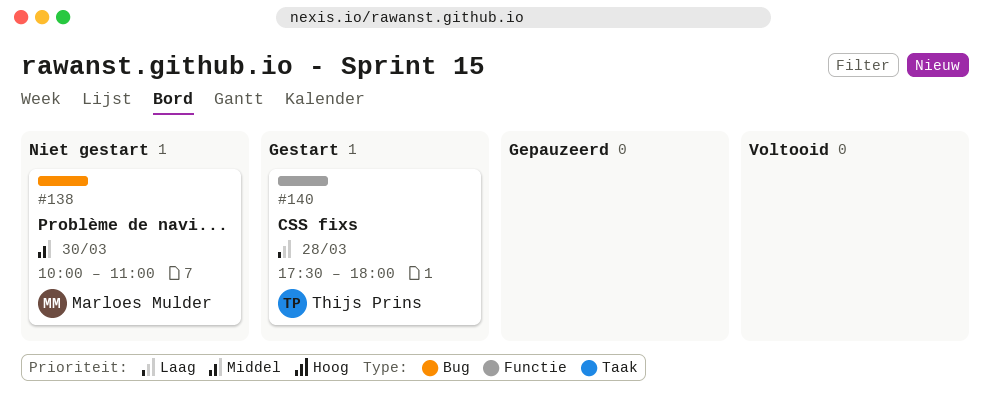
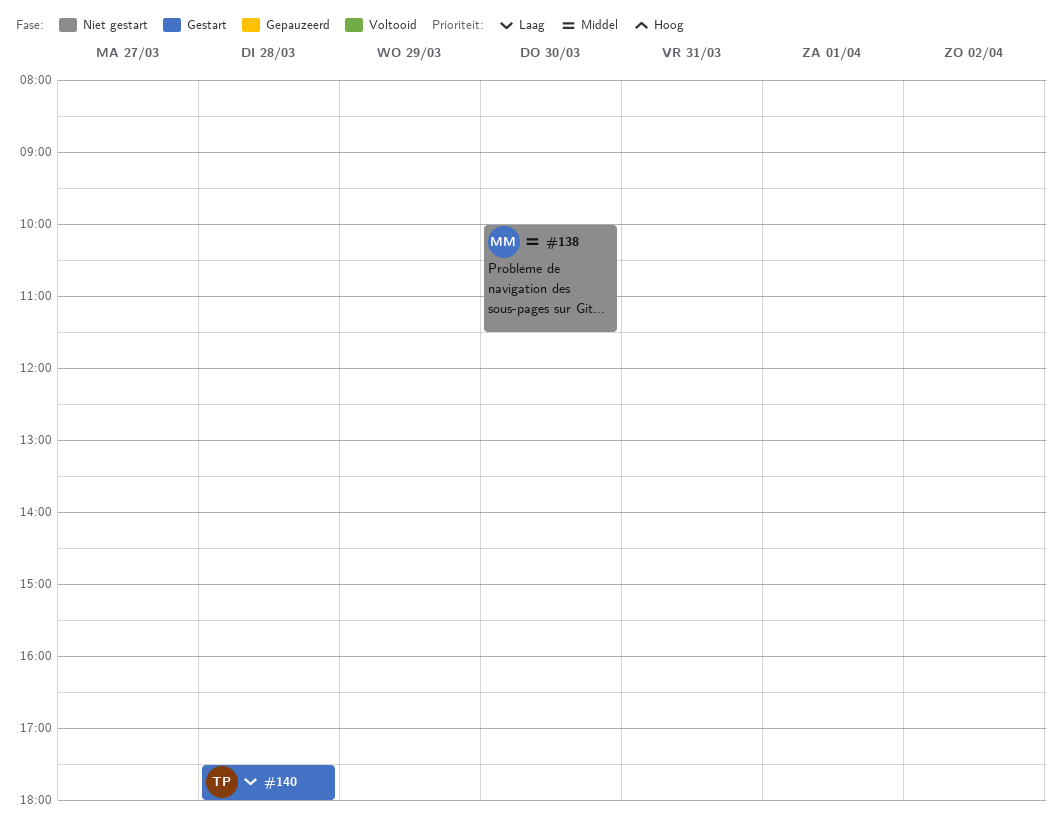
#138, ends: 11:00 -> 11:30

